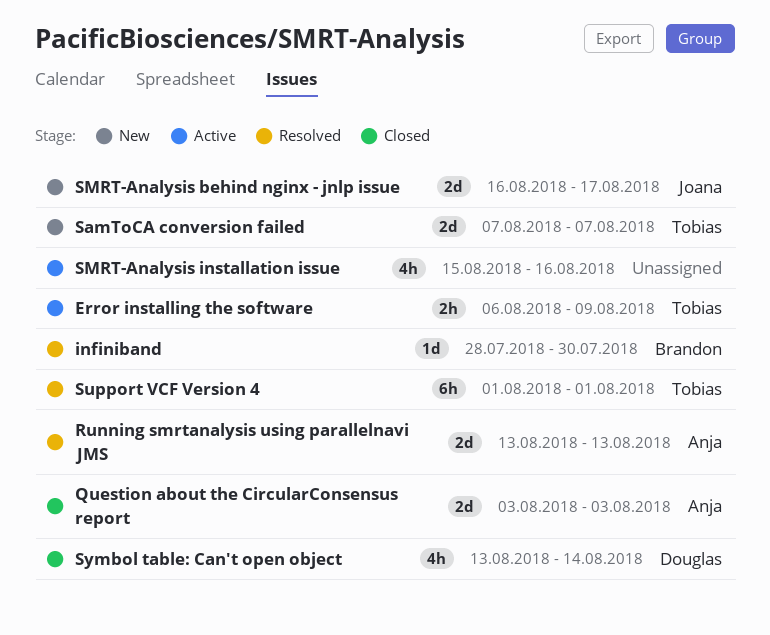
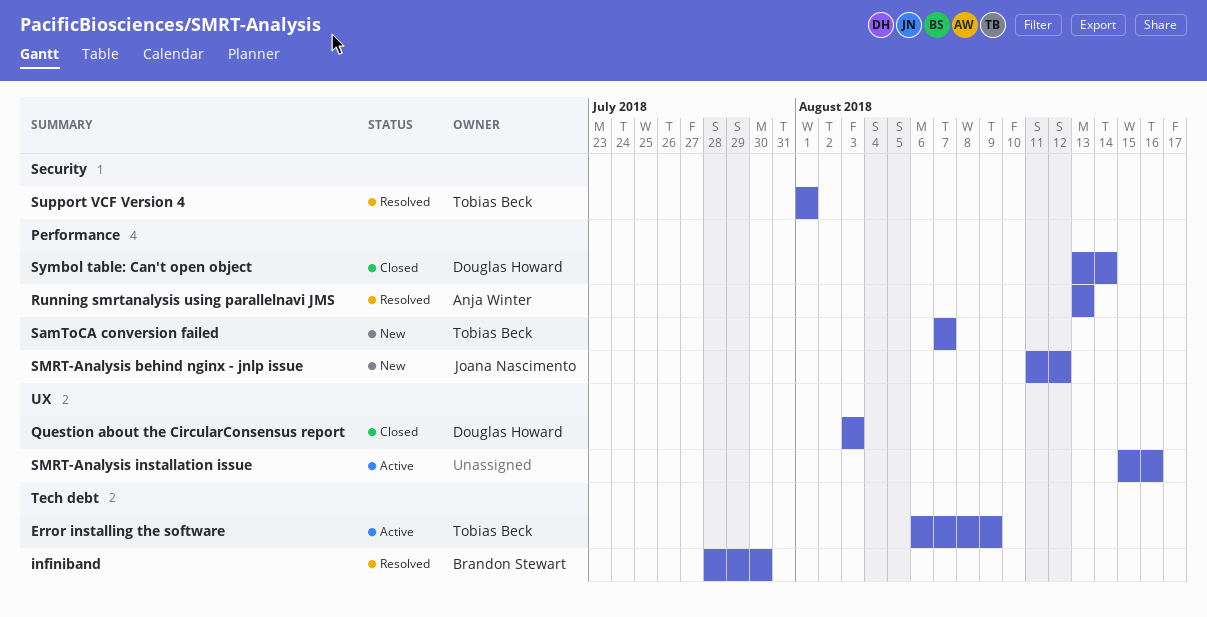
Question about the CircularConsensus report, owner: Anja Winter -> Douglas Howard
SMRT-Analysis behind nginx - jnlp issue, start: Aug 16 -> Aug 11
SMRT-Analysis behind nginx - jnlp issue, due: Aug 17 -> Aug 12

